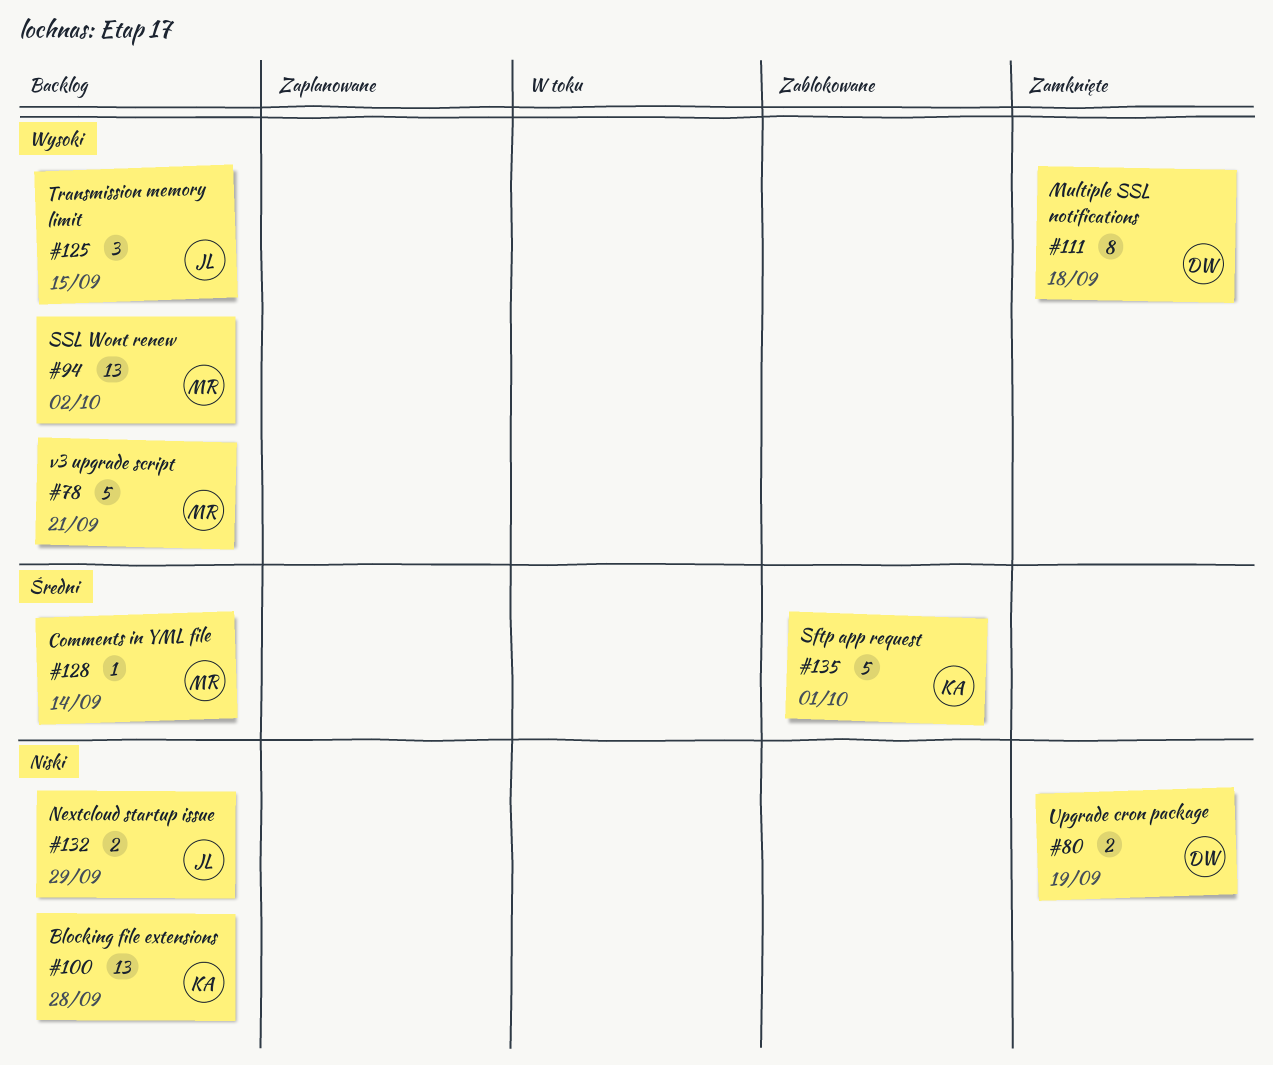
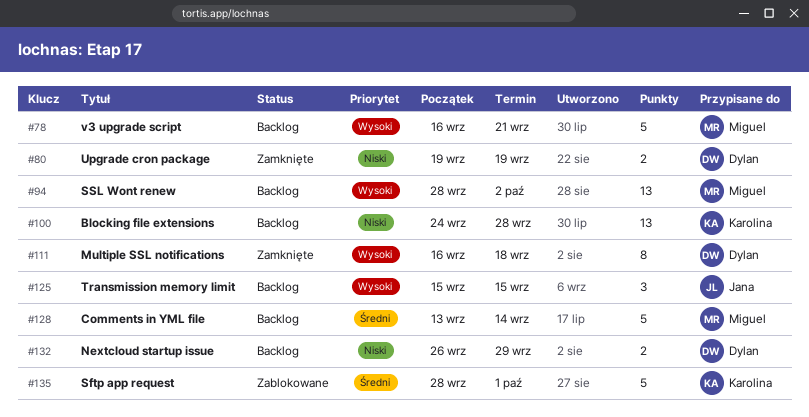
#128, estimate: 1 -> 5
#132, owner: Jana -> Dylan

